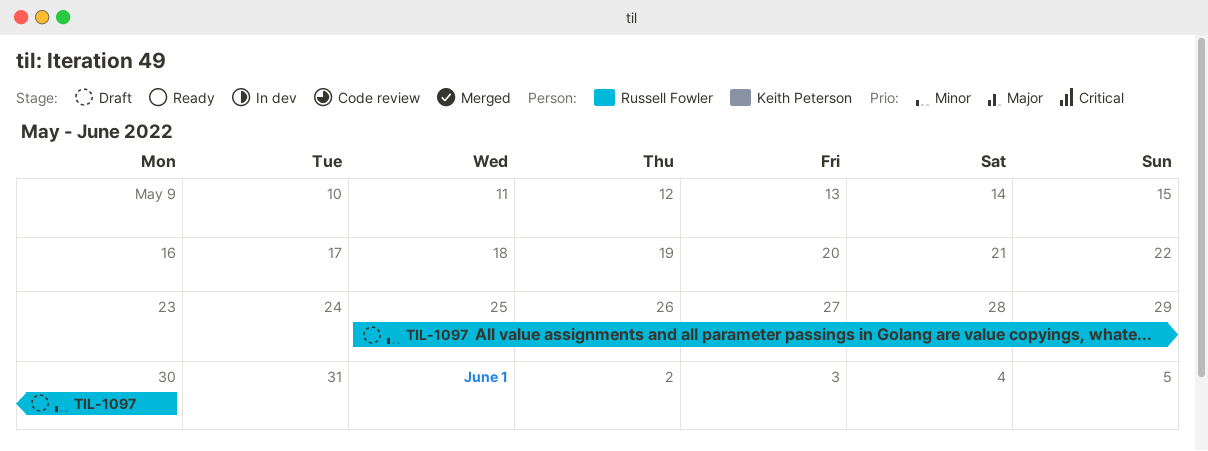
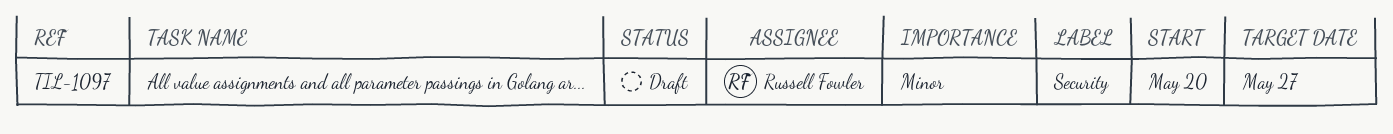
TIL-1097, start: May 25 -> May 20
TIL-1097, due: May 30 -> May 27

